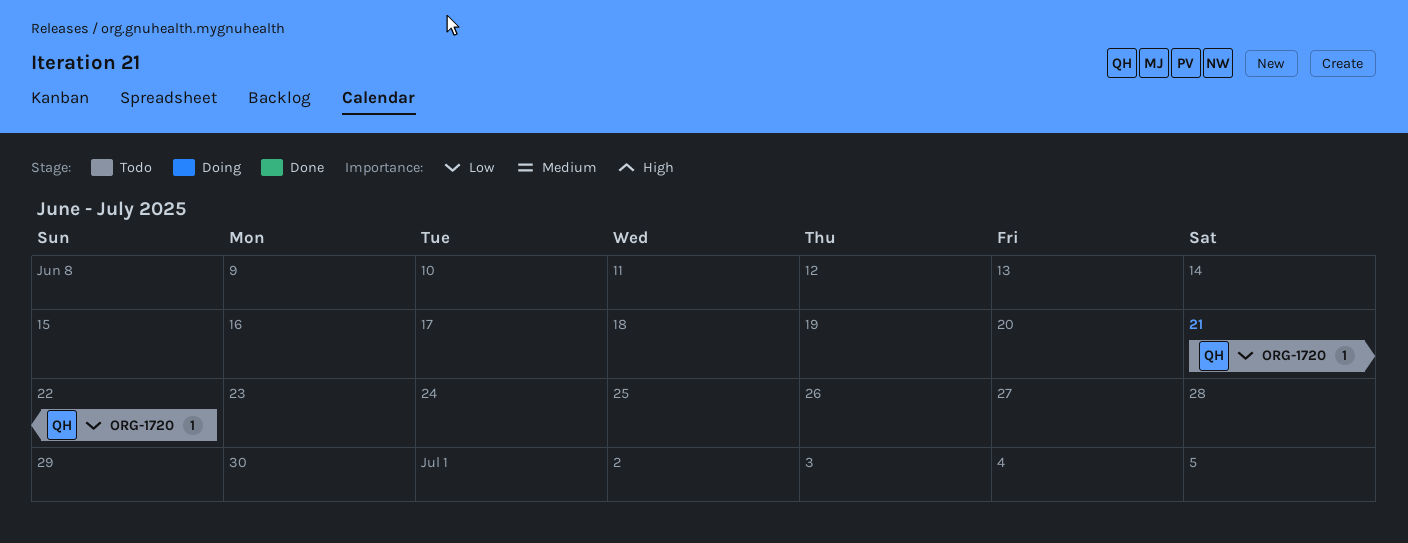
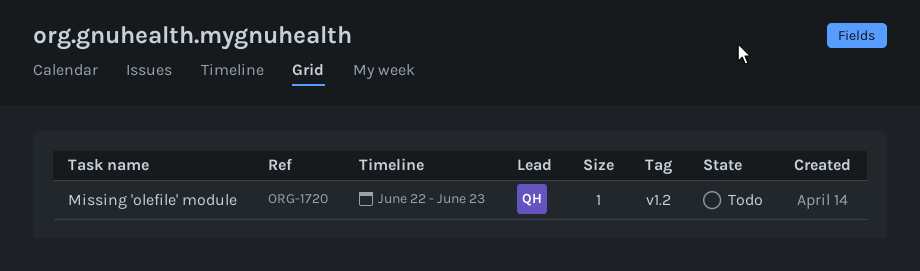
ORG-1720, start: Jun 21 -> Jun 22
ORG-1720, due: Jun 22 -> Jun 23

